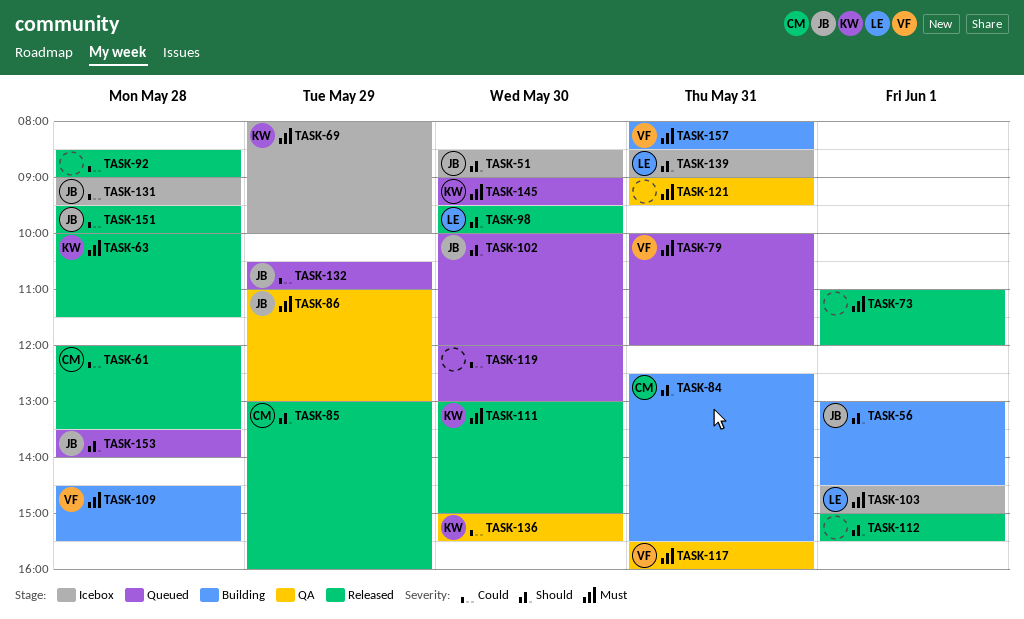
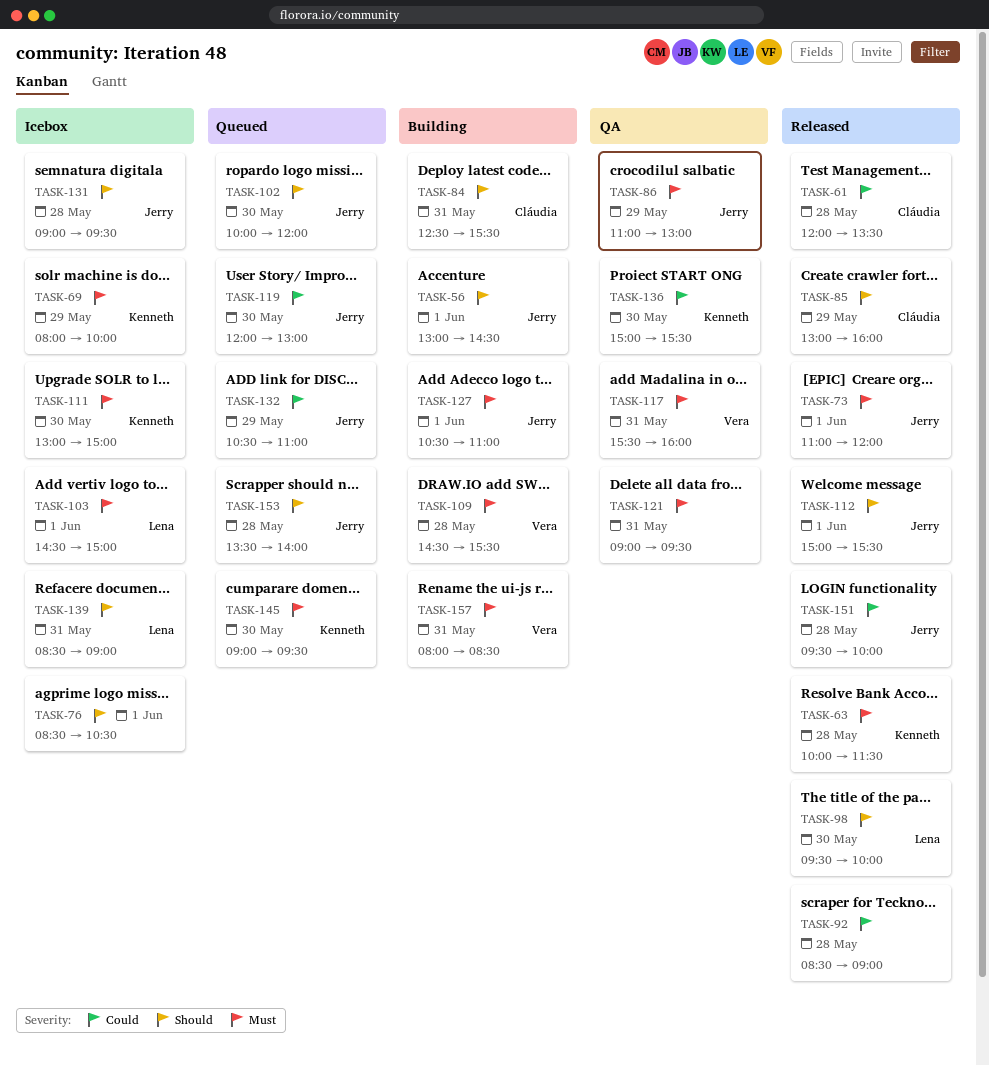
TASK-51: present -> none
TASK-73, owner: none -> Jerry
TASK-76: none -> present
TASK-79: present -> none
TASK-111, status: Released -> Icebox
TASK-112, owner: none -> Jerry
TASK-119, owner: none -> Jerry
TASK-127: none -> present
TASK-131, priority: Could -> Should

